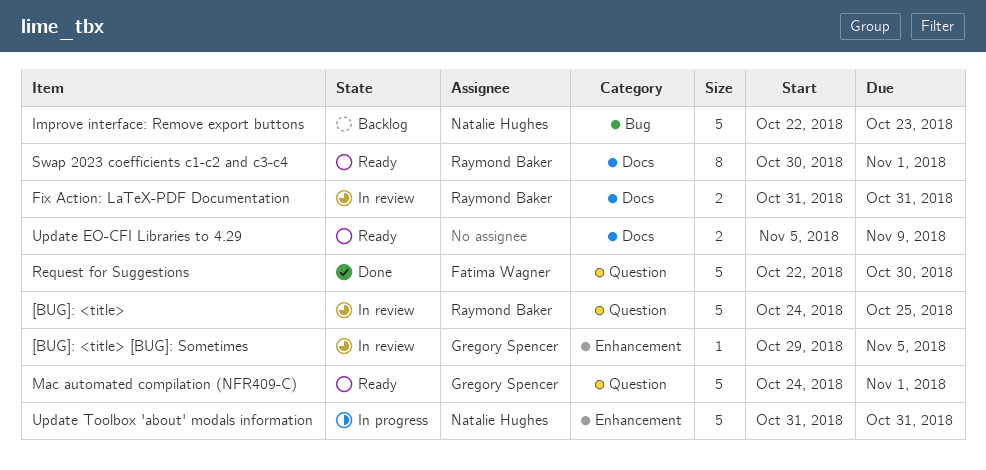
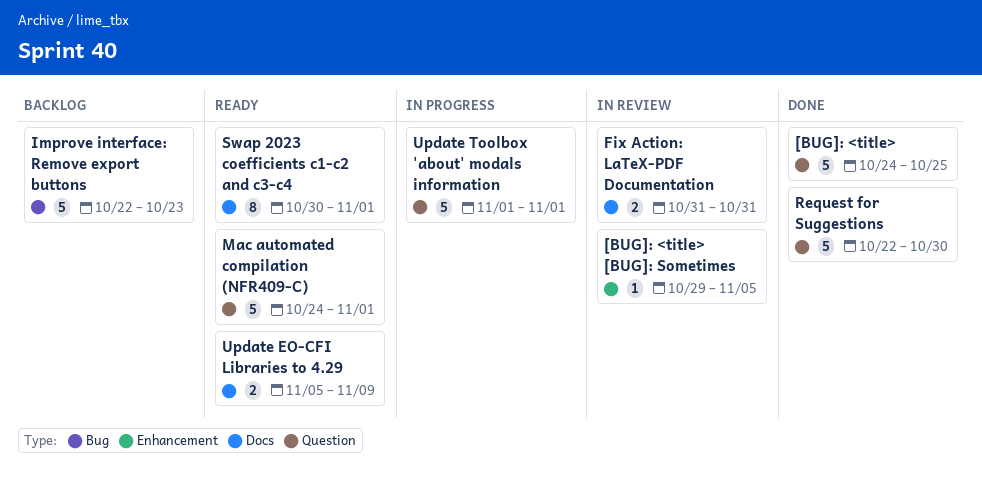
[BUG]: <title>, status: In review -> Done
Update Toolbox 'about' modals information, label: Enhancement -> Question
Update Toolbox 'about' modals information, start: Oct 31 -> Nov 1
Update Toolbox 'about' modals information, due: Oct 31 -> Nov 1

